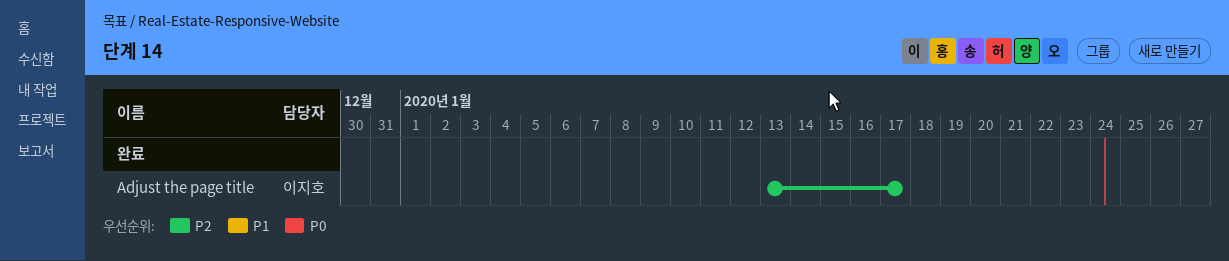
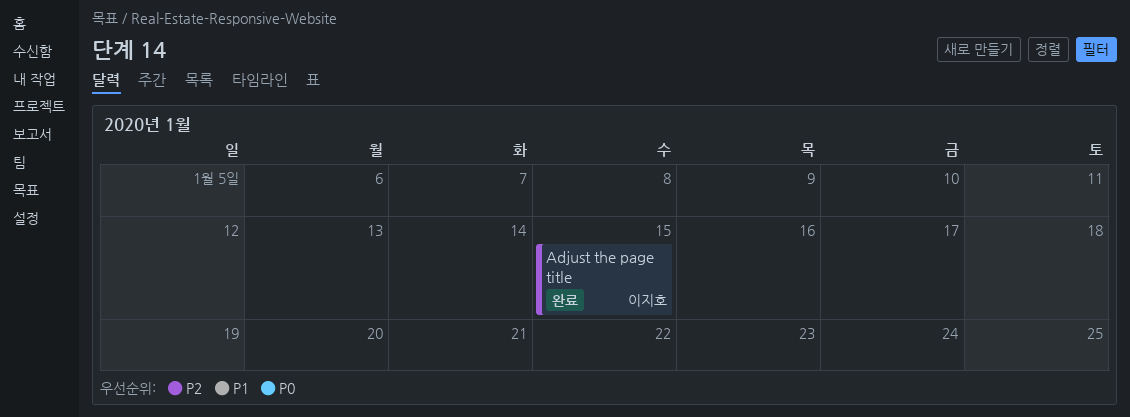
Adjust the page title, due: Jan 17 -> Jan 15

